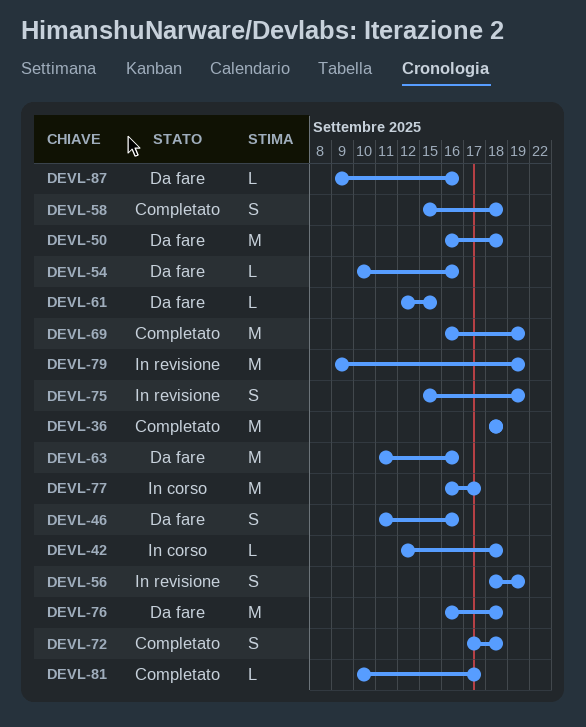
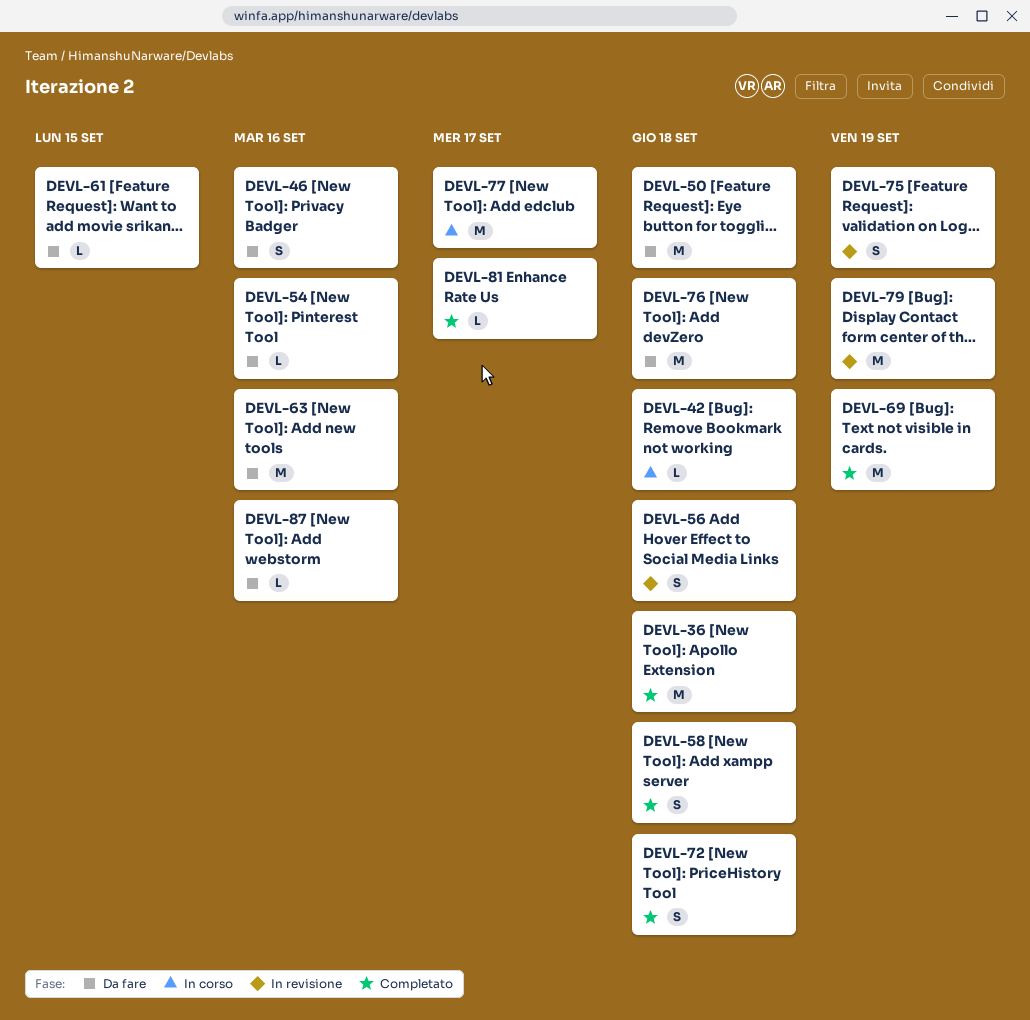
DEVL-56, due: Sep 19 -> Sep 18

